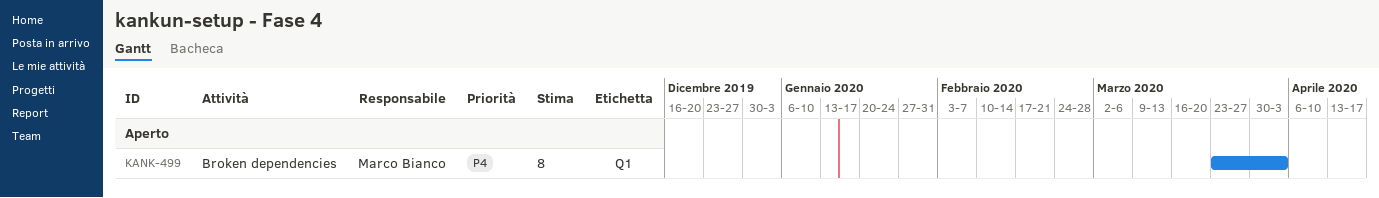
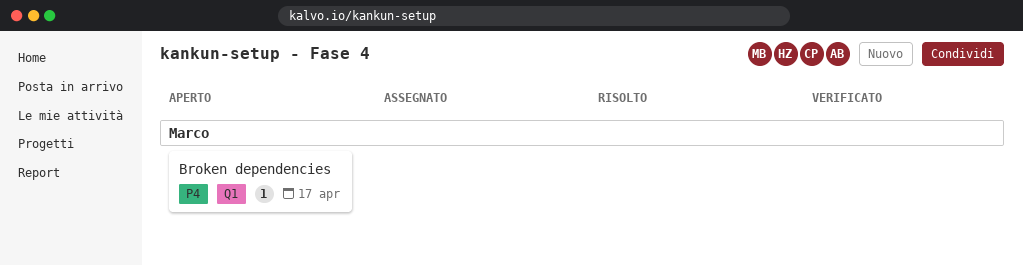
Broken dependencies, estimate: 8 -> 1
Broken dependencies, due: Apr 3 -> Apr 17

